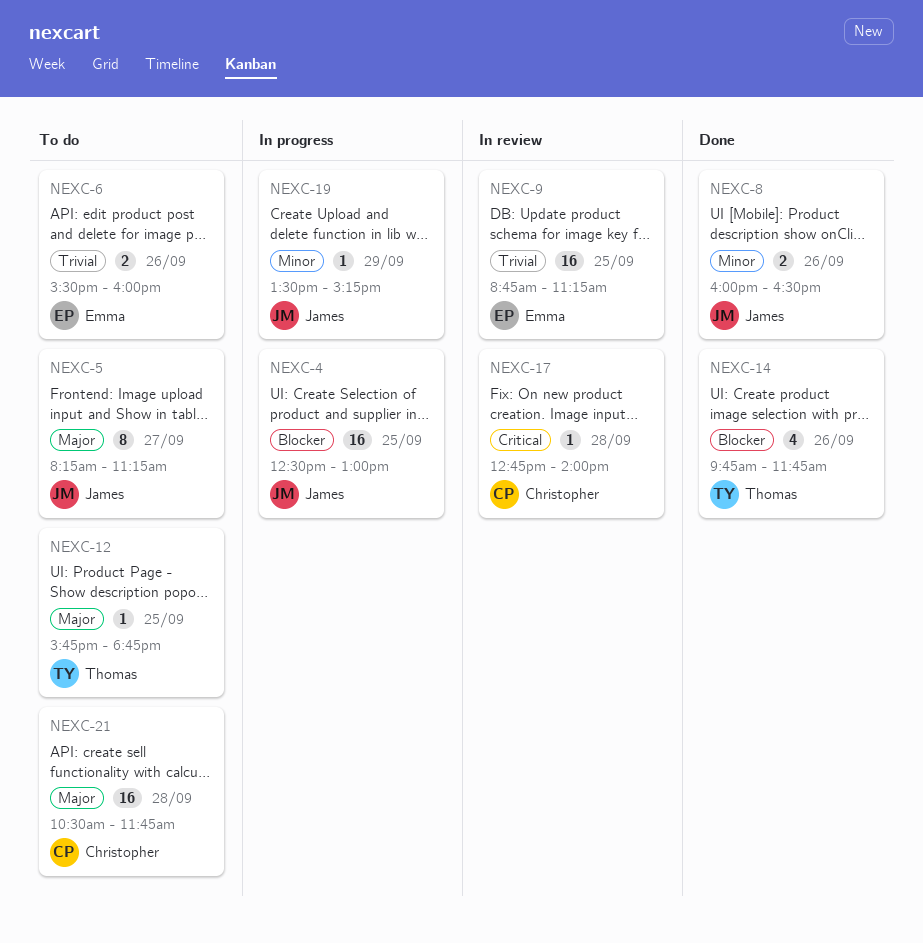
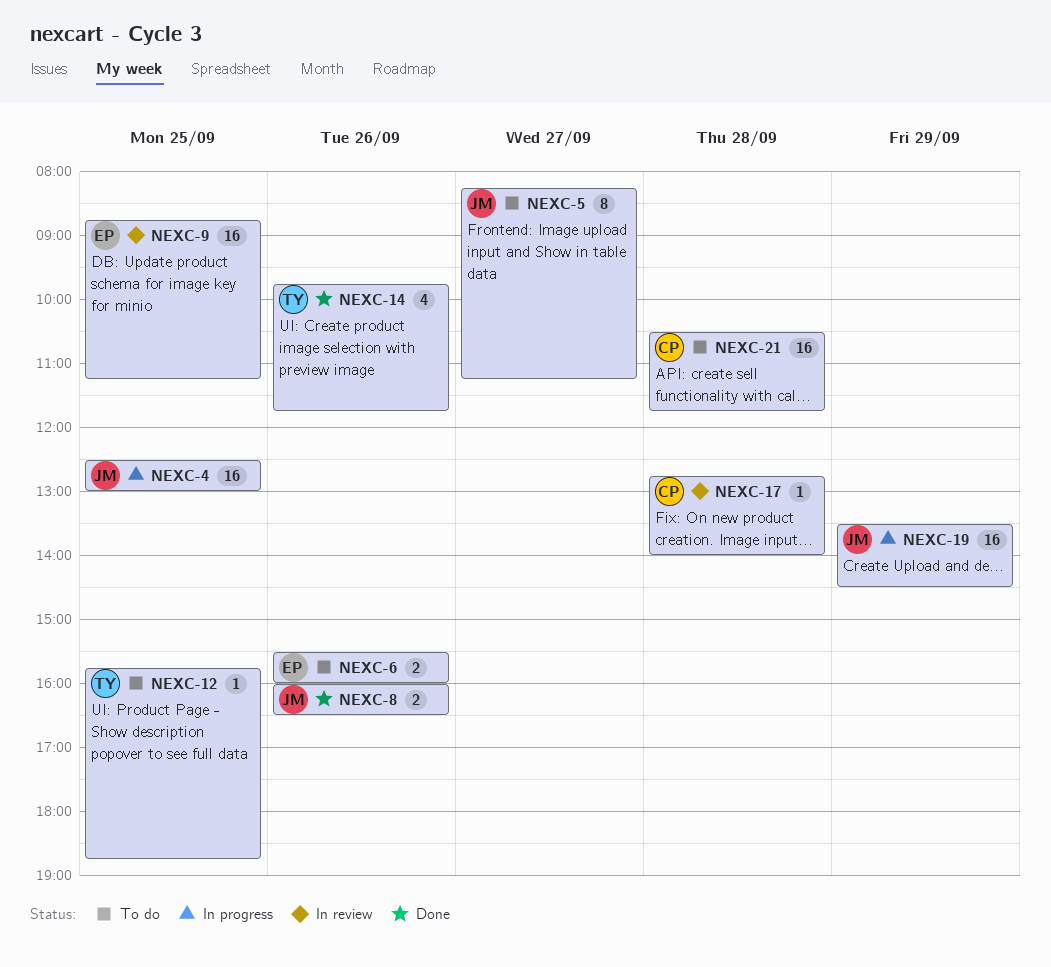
NEXC-19, estimate: 1 -> 16
NEXC-19, ends: 15:15 -> 14:30

